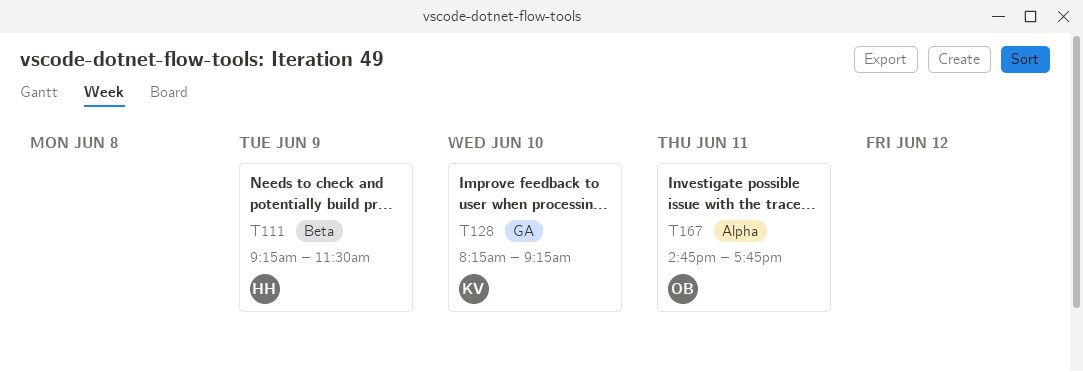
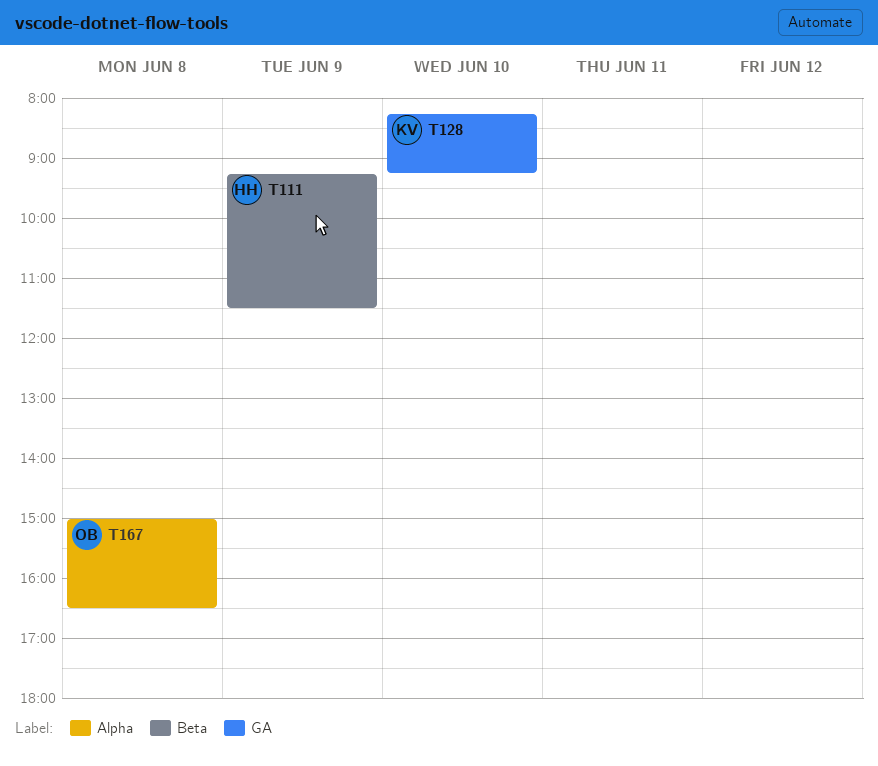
T167, day: Jun 11 -> Jun 8
T167, begins: 14:45 -> 15:00
T167, ends: 17:45 -> 16:30

